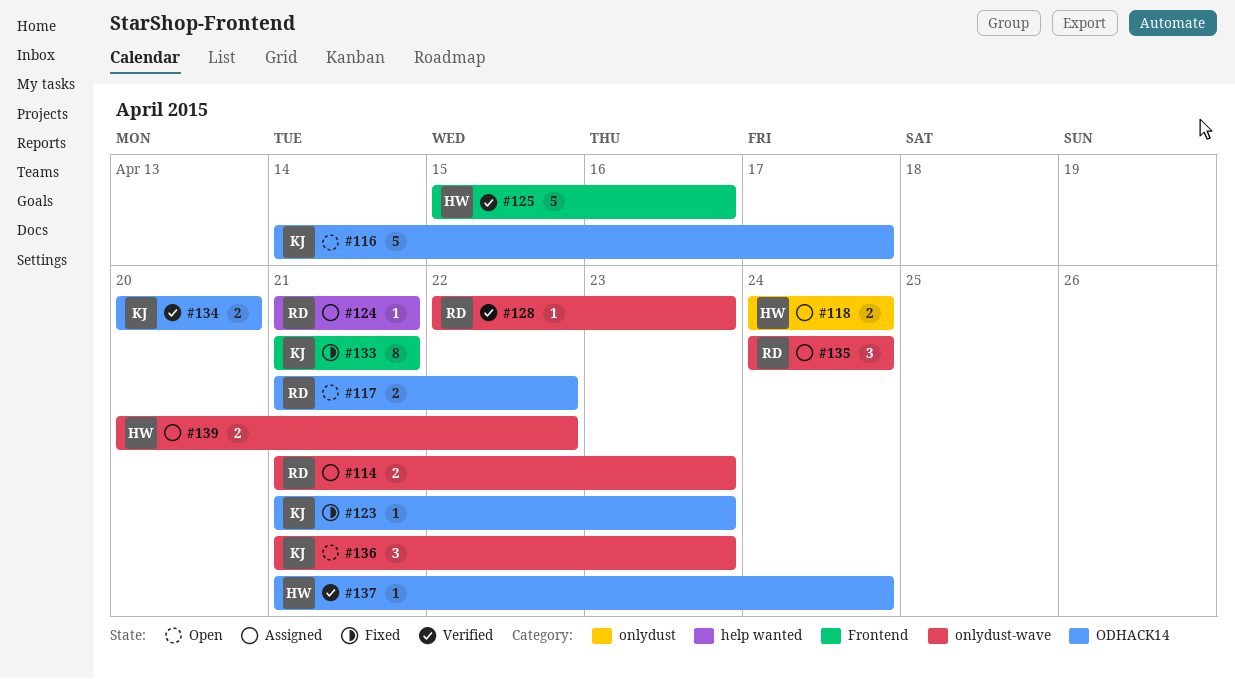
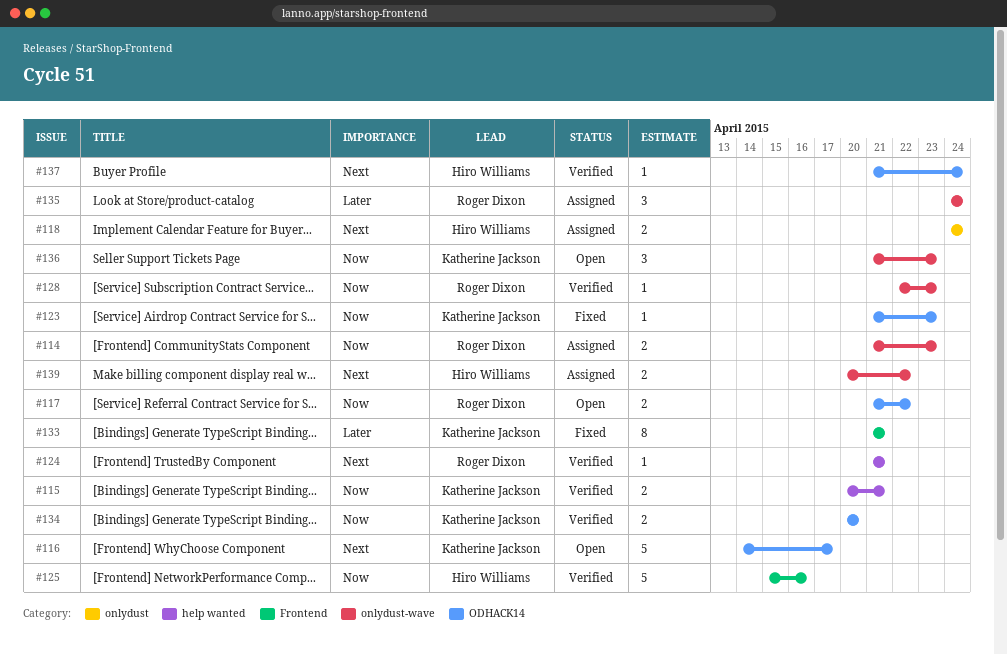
#115: none -> present
#124, status: Assigned -> Verified

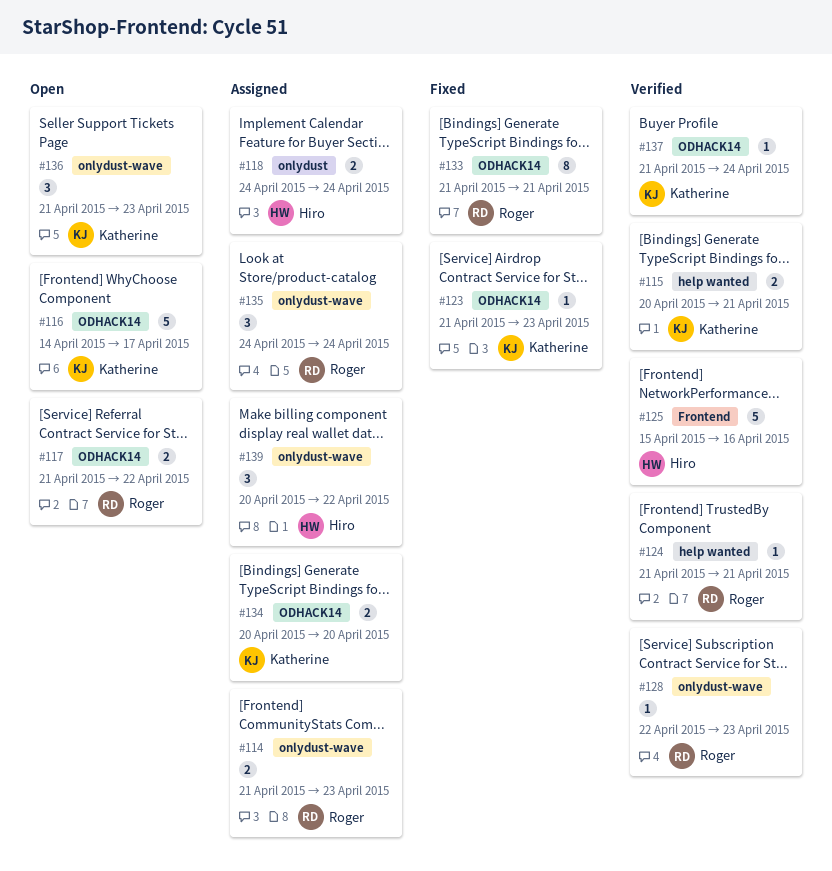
#133, owner: Katherine Jackson -> Roger Dixon
#133, label: Frontend -> ODHACK14
#134, status: Verified -> Assigned
#137, owner: Hiro Williams -> Katherine Jackson
#139, estimate: 2 -> 3

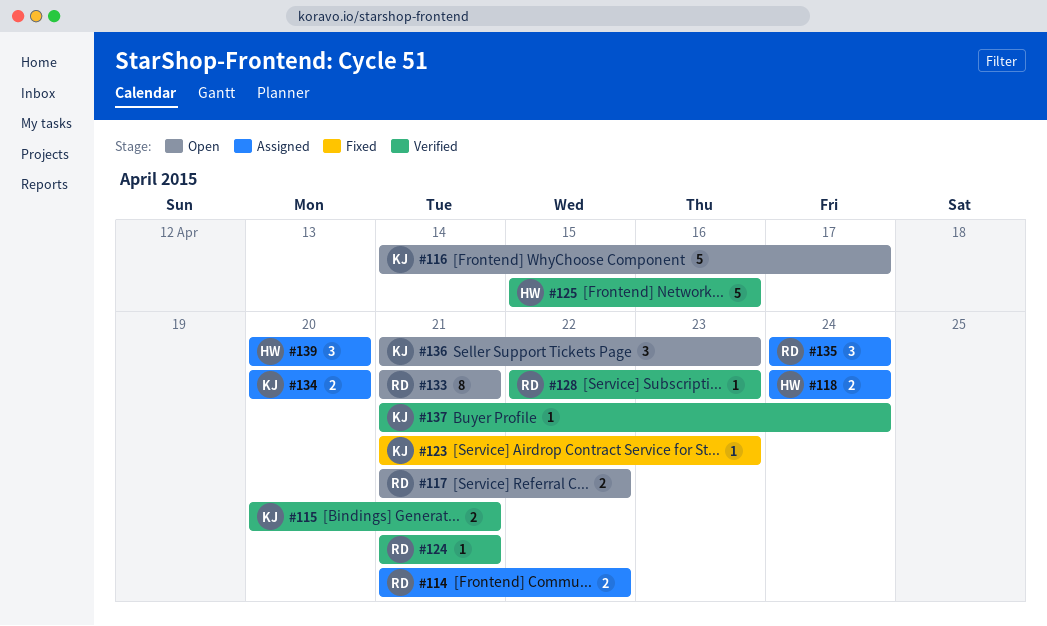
#114, due: Apr 23 -> Apr 22
#133, status: Fixed -> Open
#139, due: Apr 22 -> Apr 20

